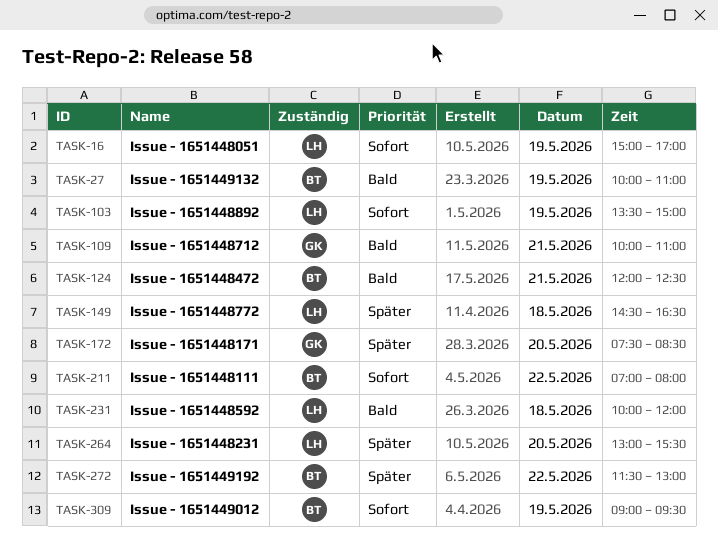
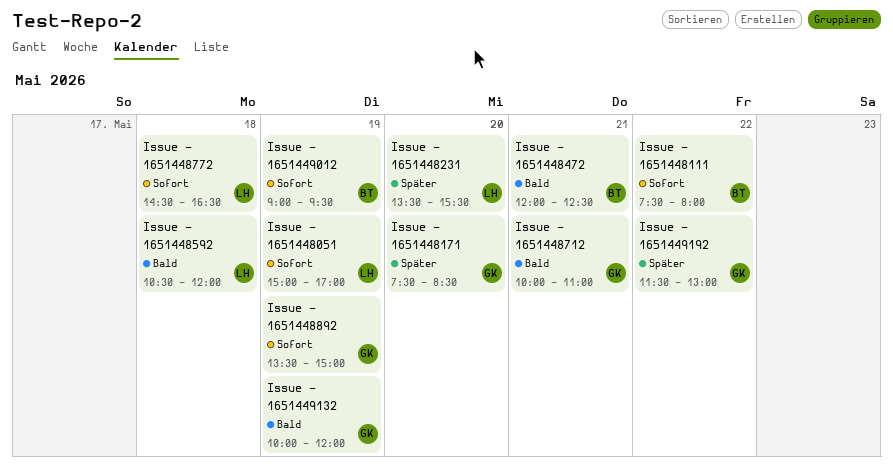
Issue - 1651448111, begins: 07:00 -> 07:30
Issue - 1651448231, begins: 13:00 -> 13:30
Issue - 1651448592, begins: 10:00 -> 10:30
Issue - 1651448772, priority: Später -> Sofort
Issue - 1651448892, owner: LH -> GK
Issue - 1651449132, owner: BT -> GK
Issue - 1651449132, ends: 11:00 -> 12:00
Issue - 1651449192, owner: BT -> GK

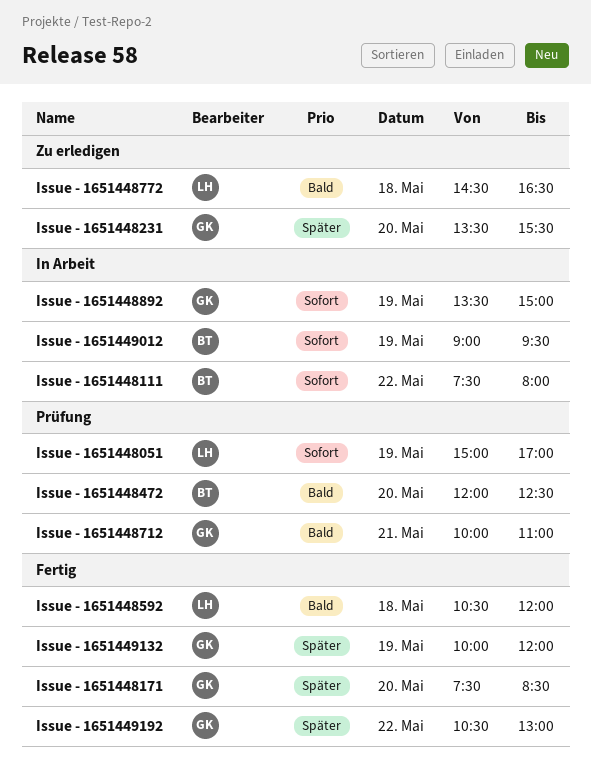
Issue - 1651448231, owner: LH -> GK
Issue - 1651448472, day: May 21 -> May 20
Issue - 1651448772, priority: Sofort -> Bald
Issue - 1651449132, priority: Bald -> Später
Issue - 1651449192, begins: 11:30 -> 10:30

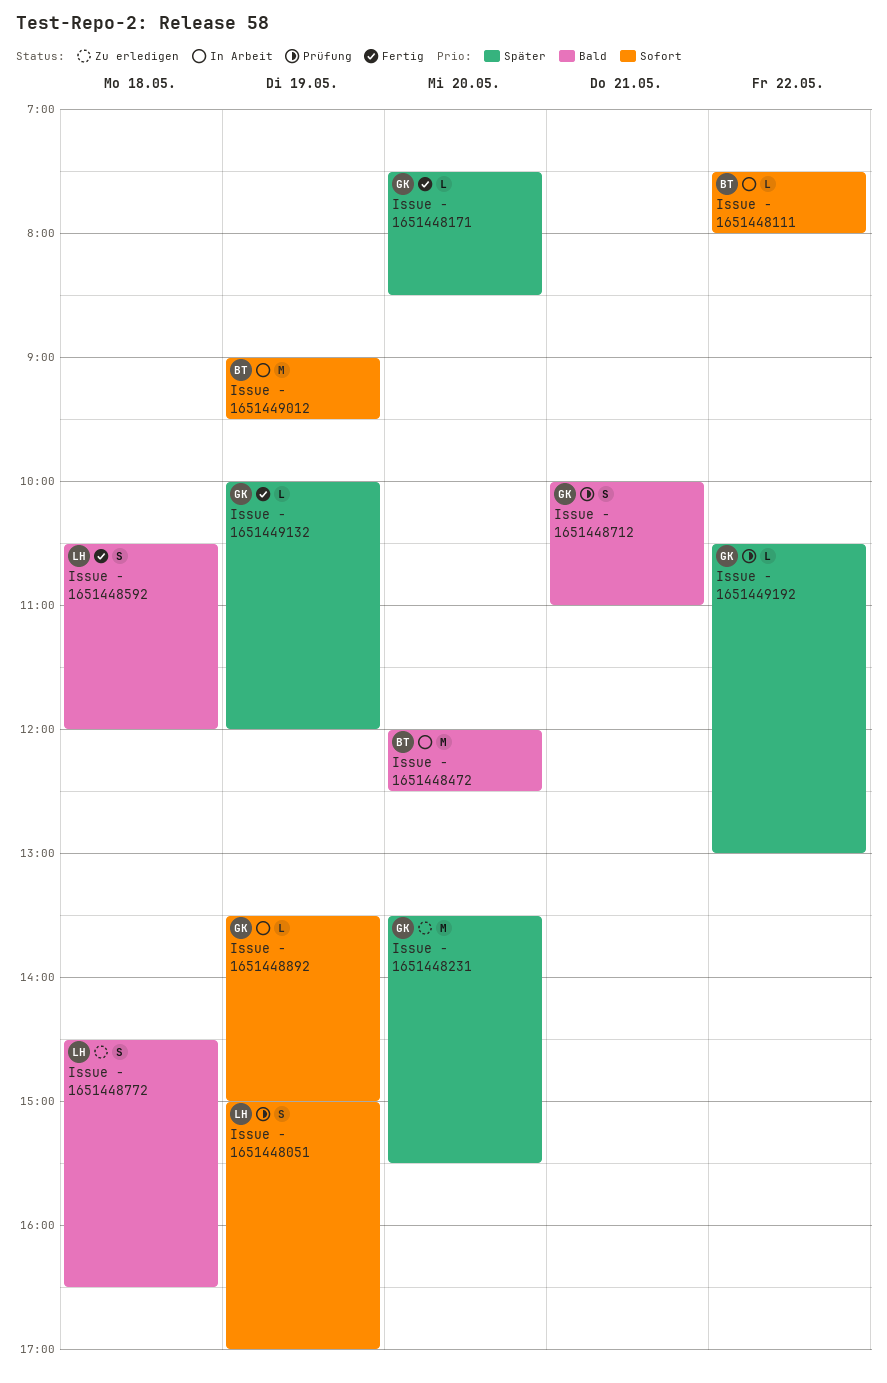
Issue - 1651448472, status: Prüfung -> In Arbeit
Issue - 1651449192, status: Fertig -> Prüfung

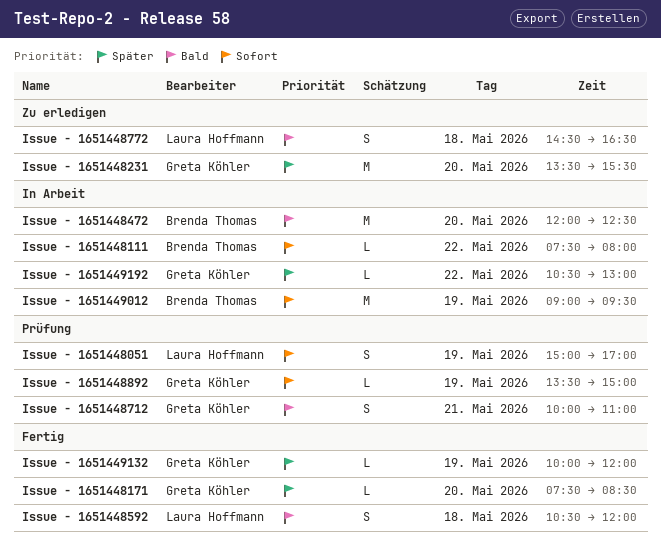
Issue - 1651448892, status: In Arbeit -> Prüfung
Issue - 1651449192, status: Prüfung -> In Arbeit

